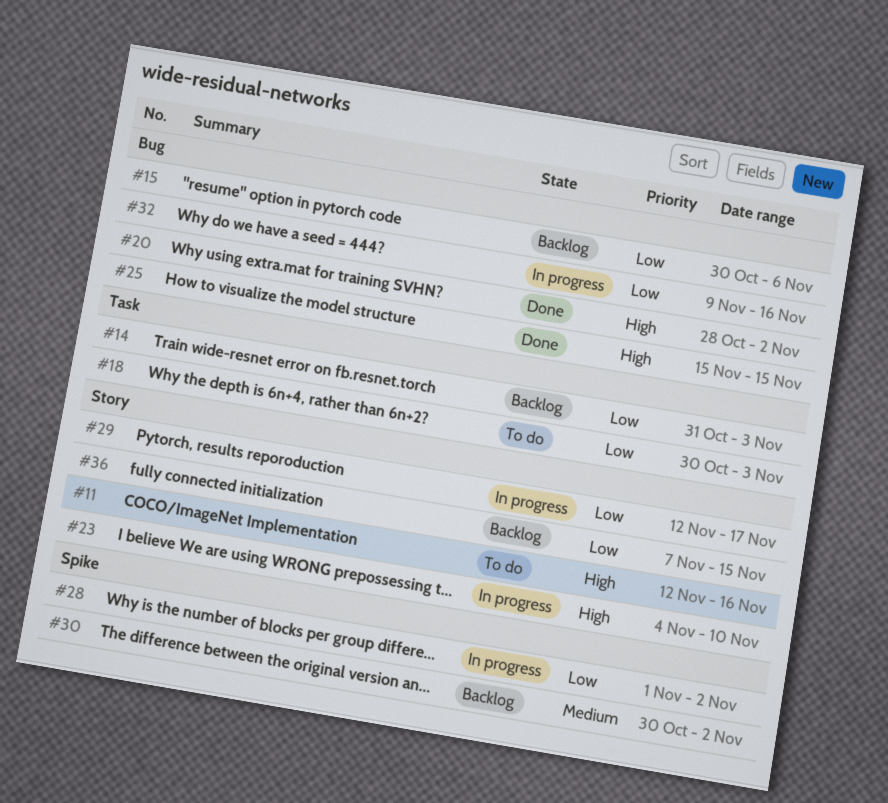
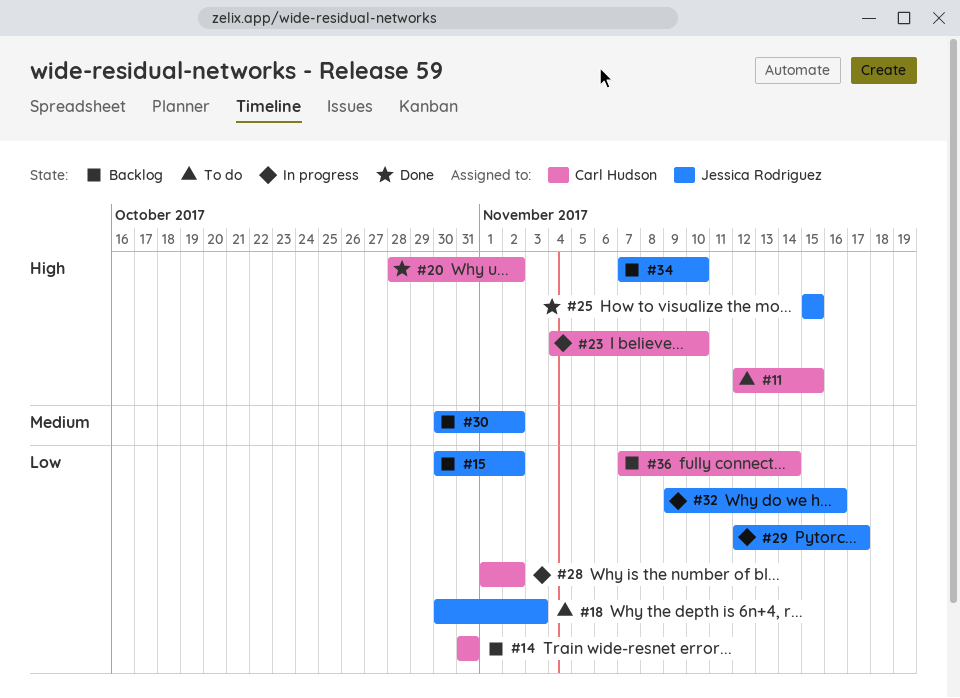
#11, due: Nov 16 -> Nov 15
#14, due: Nov 3 -> Oct 31
#15, due: Nov 6 -> Nov 2
#34: none -> present
#36, due: Nov 15 -> Nov 14

